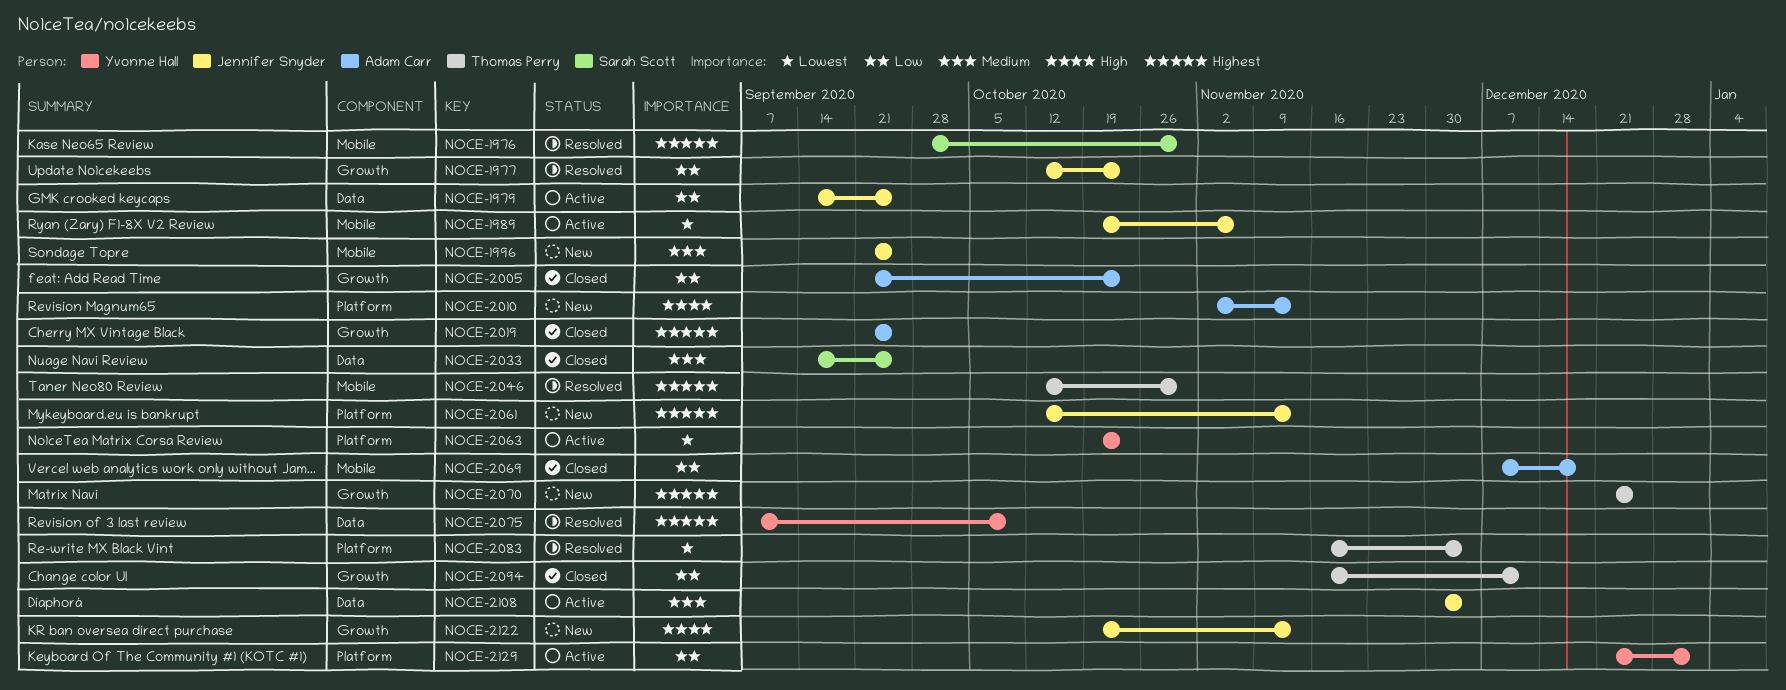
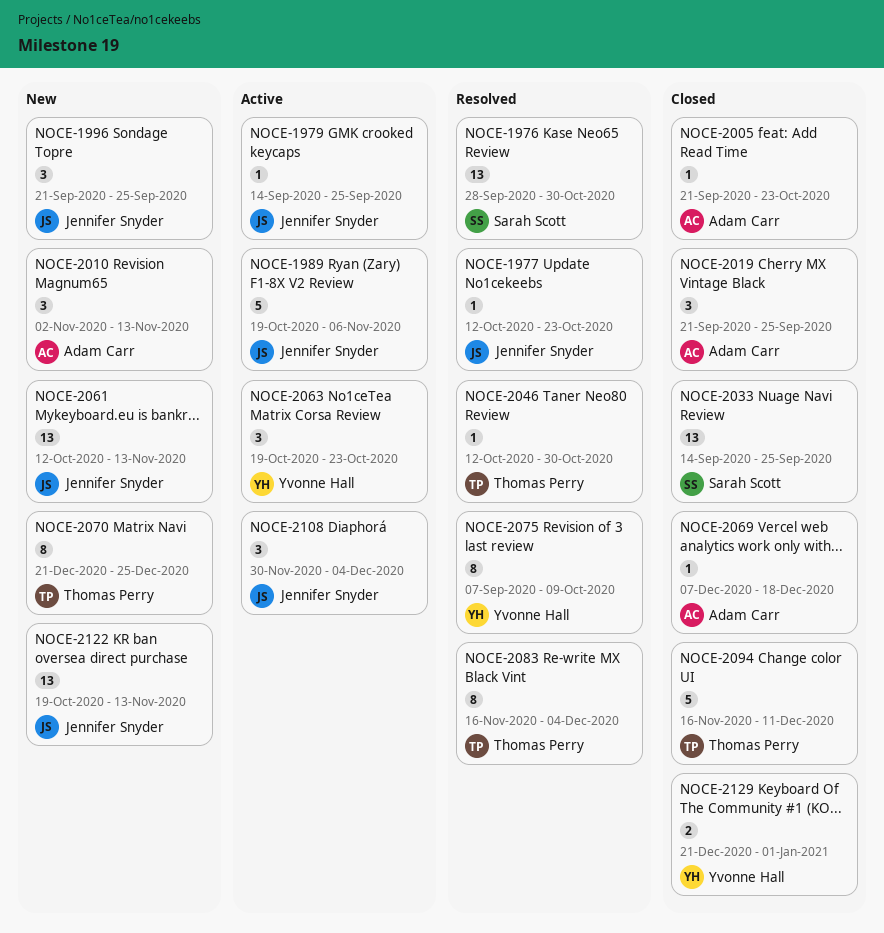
NOCE-2129, status: Active -> Closed

